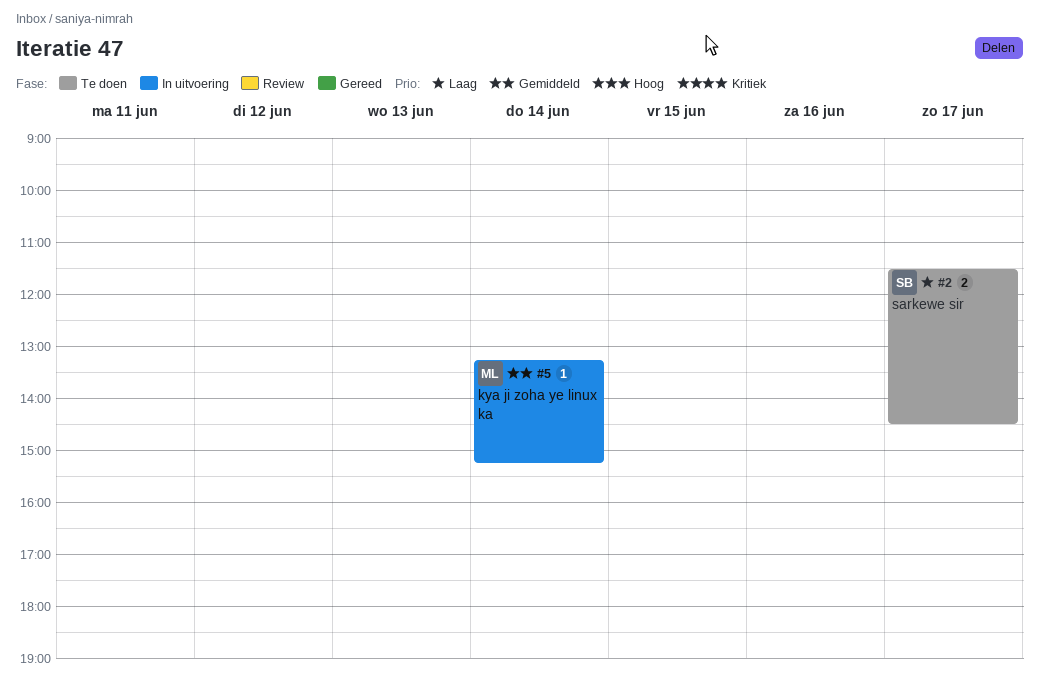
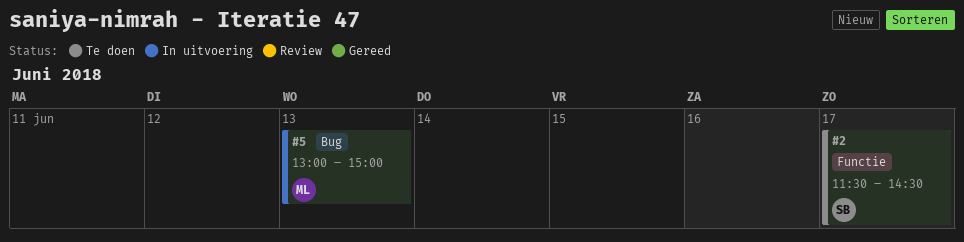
#5, day: Jun 14 -> Jun 13
#5, begins: 13:15 -> 13:00
#5, ends: 15:15 -> 15:00

